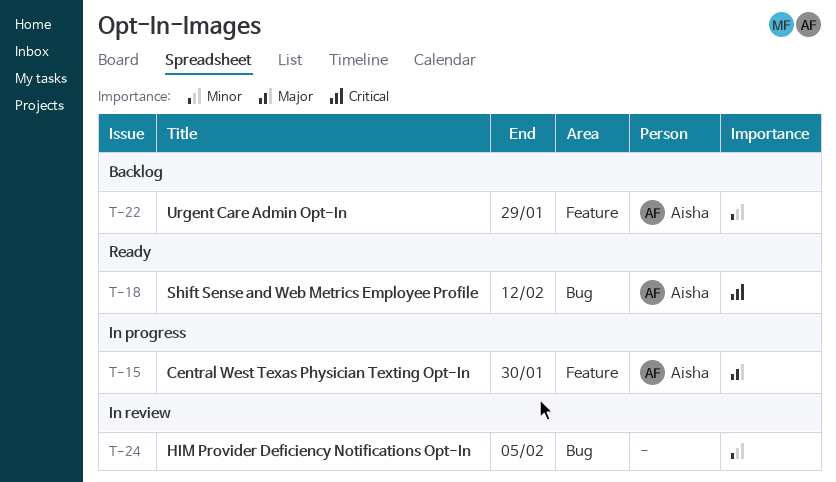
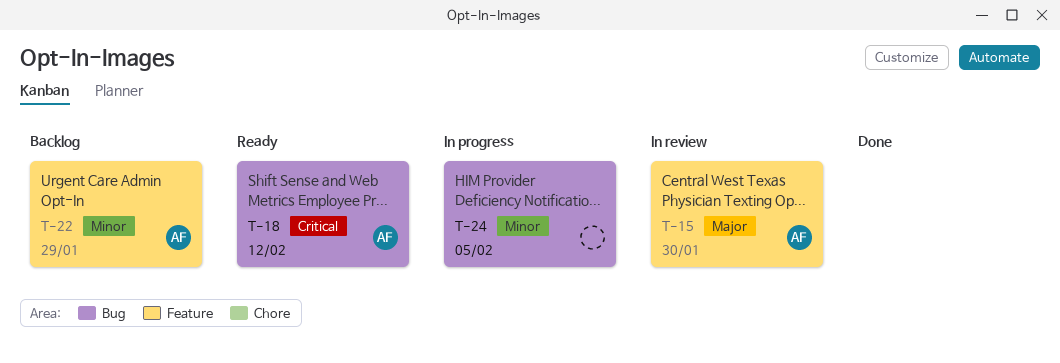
T-15, status: In progress -> In review
T-24, status: In review -> In progress

